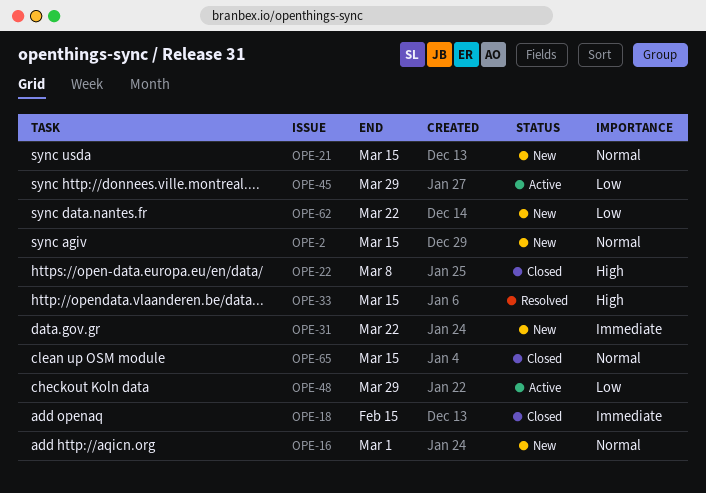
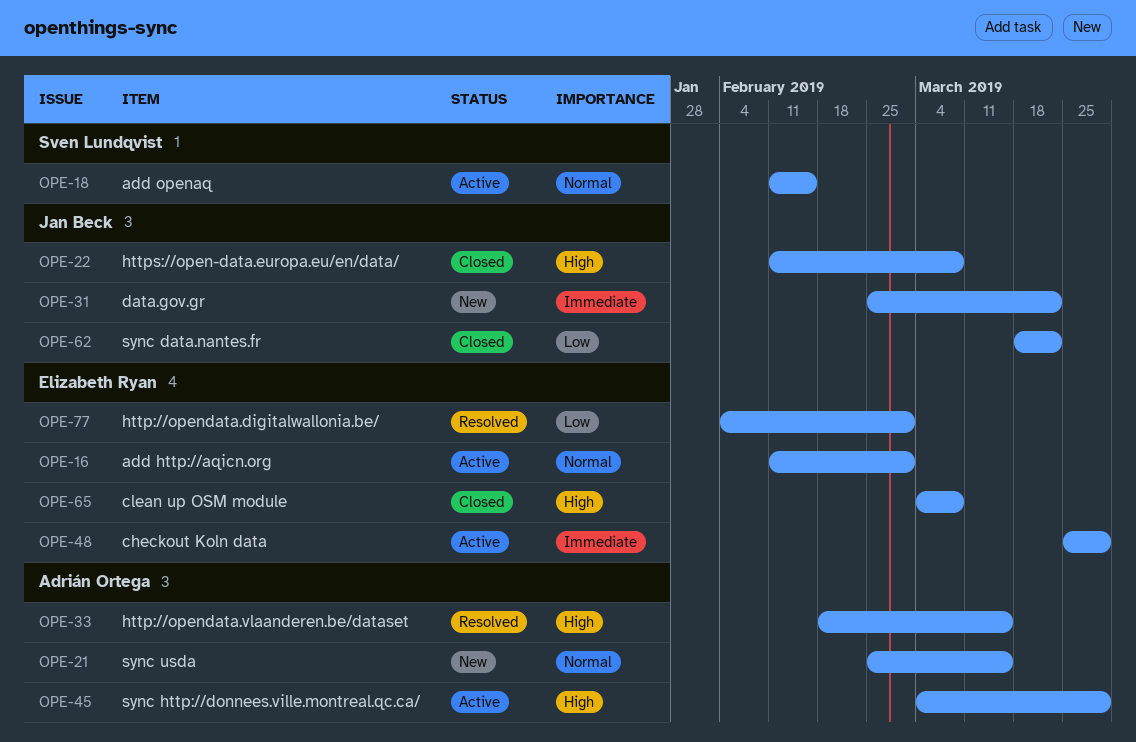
OPE-2: present -> none
OPE-16, status: New -> Active
OPE-18, status: Closed -> Active
OPE-18, priority: Immediate -> Normal
OPE-45, priority: Low -> High
OPE-48, priority: Low -> Immediate
OPE-62, status: New -> Closed
OPE-65, priority: Normal -> High
OPE-65, due: Mar 15 -> Mar 8
OPE-77: none -> present

